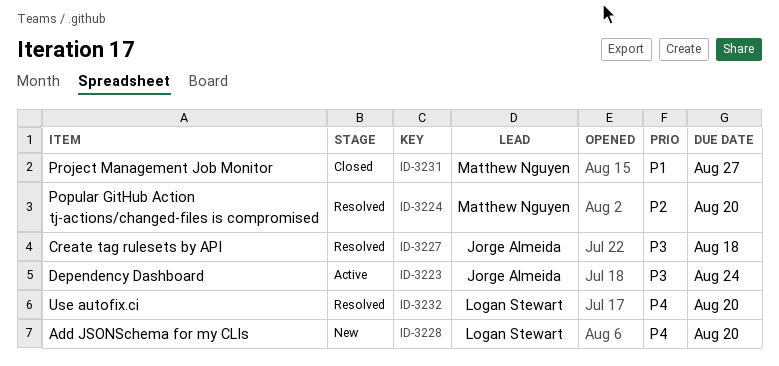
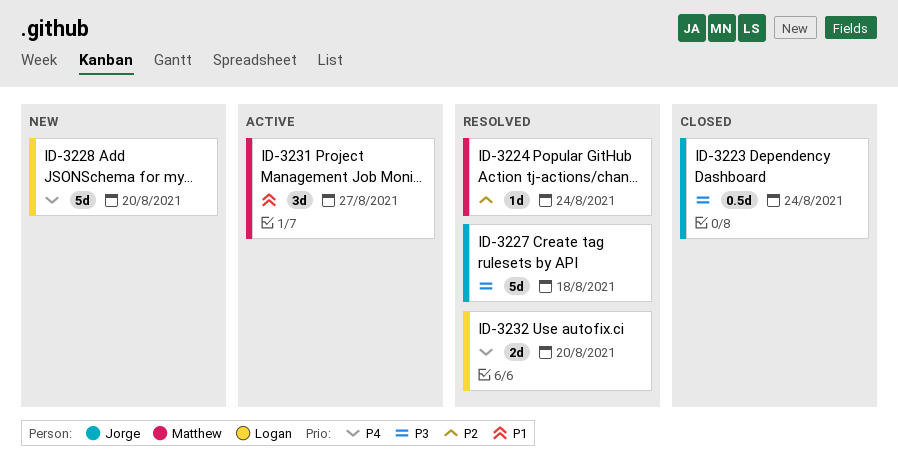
ID-3223, status: Active -> Closed
ID-3224, due: Aug 20 -> Aug 24
ID-3231, status: Closed -> Active

